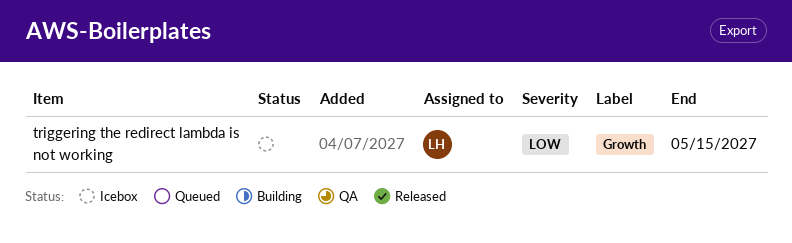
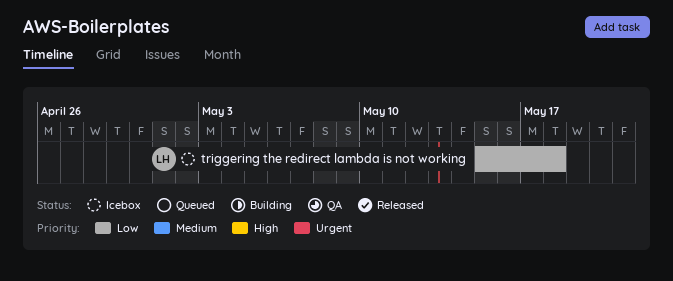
triggering the redirect lambda is not working, due: May 15 -> May 18

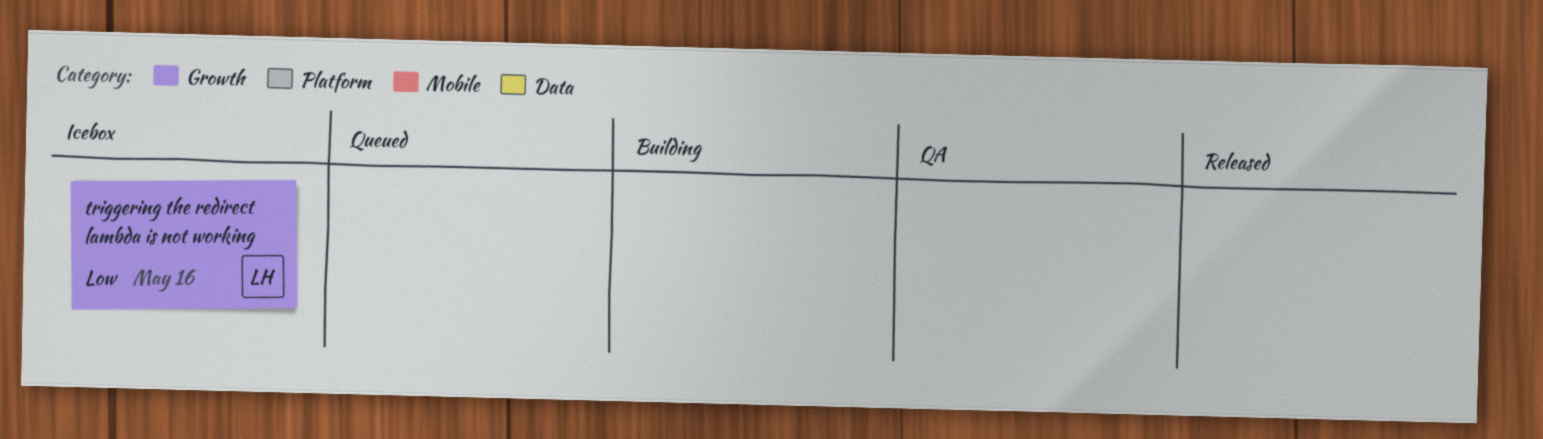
triggering the redirect lambda is not working, due: May 18 -> May 16

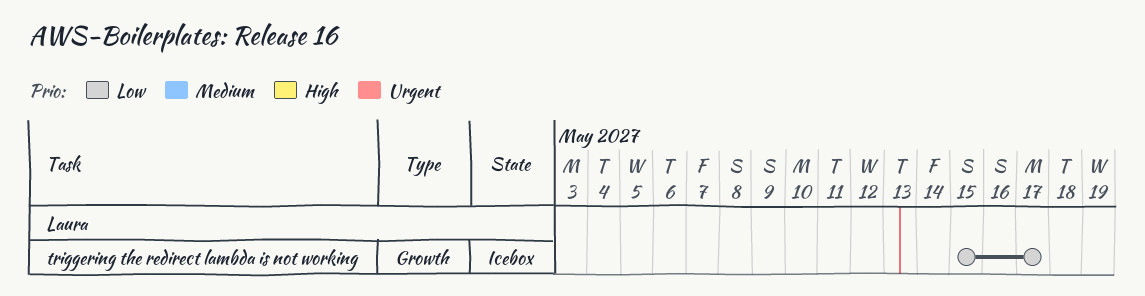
triggering the redirect lambda is not working, due: May 16 -> May 17

